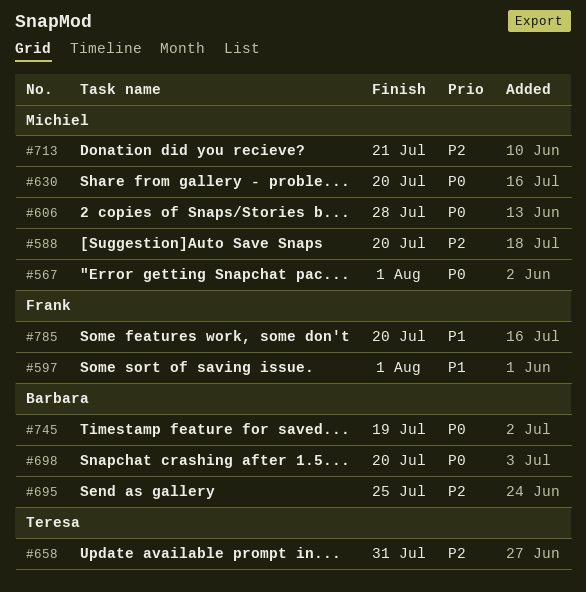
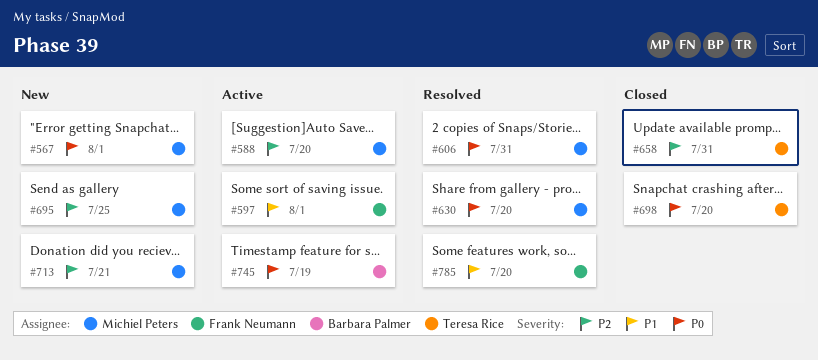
#606, due: Jul 28 -> Jul 31
#695, owner: Barbara Palmer -> Michiel Peters
#698, owner: Barbara Palmer -> Teresa Rice

